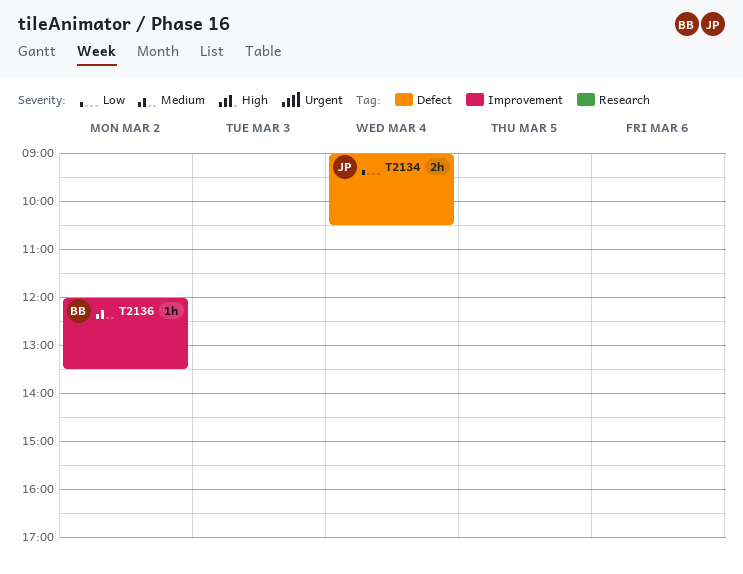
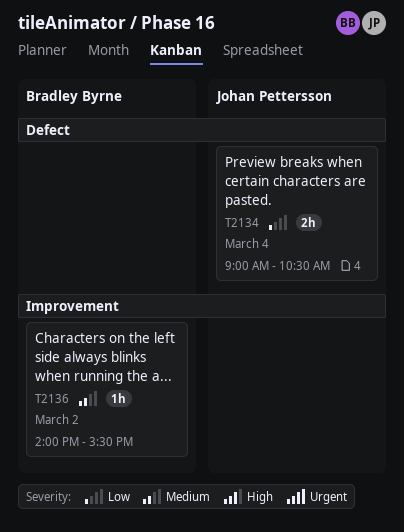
T2136, begins: 12:00 -> 14:00
T2136, ends: 13:30 -> 15:30

